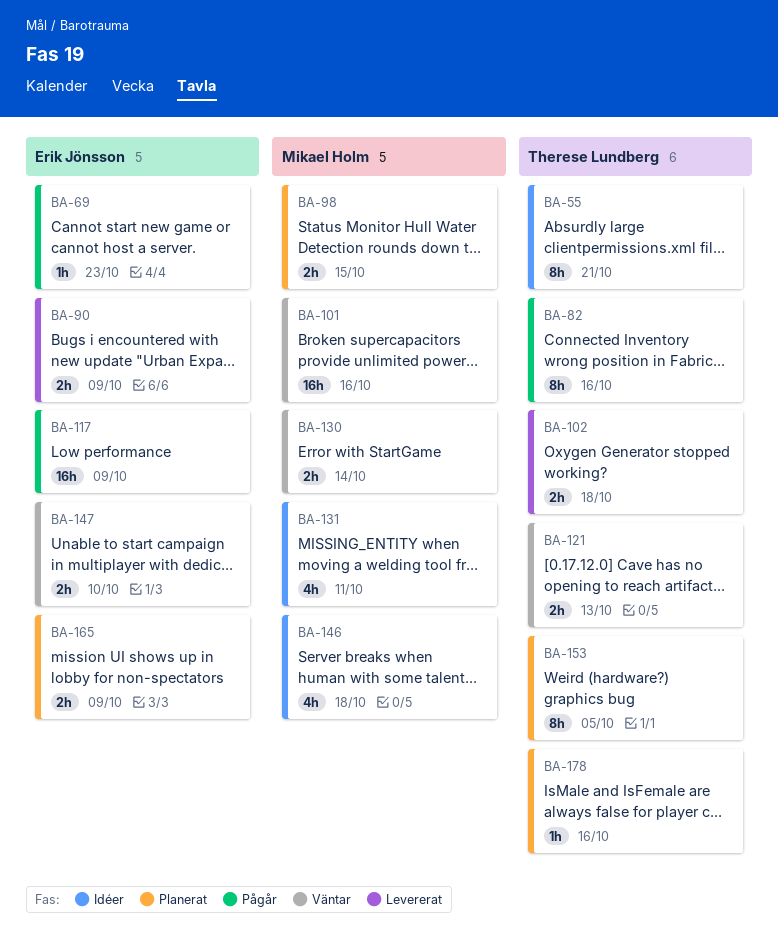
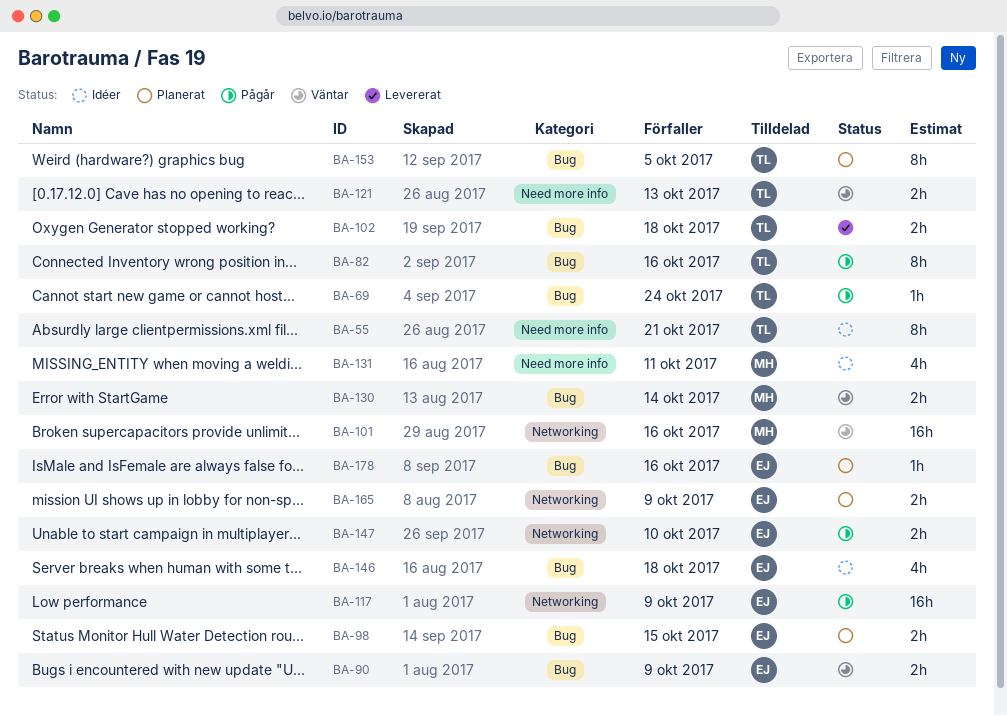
BA-69, owner: Erik Jönsson -> Therese Lundberg
BA-69, due: Oct 23 -> Oct 24
BA-90, status: Levererat -> Väntar
BA-98, owner: Mikael Holm -> Erik Jönsson
BA-146, owner: Mikael Holm -> Erik Jönsson
BA-147, status: Väntar -> Pågår
BA-178, owner: Therese Lundberg -> Erik Jönsson

